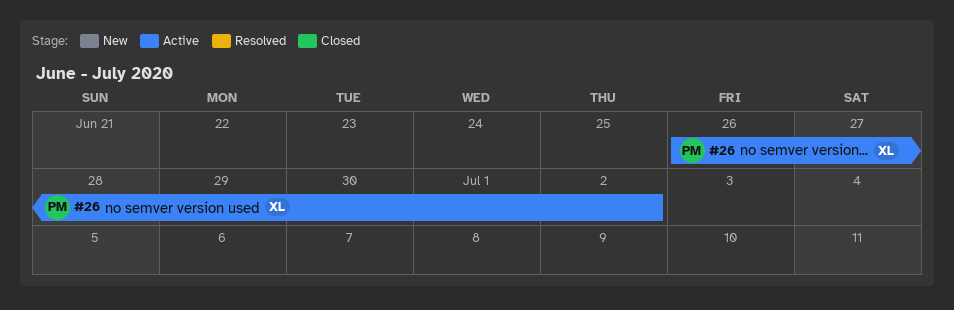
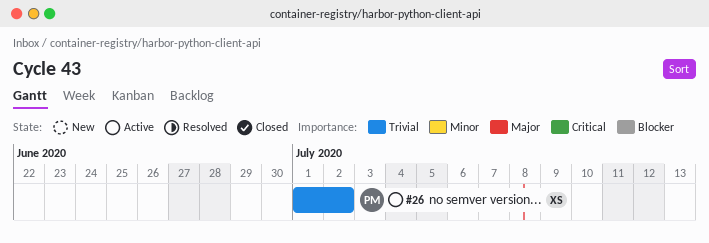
#26, estimate: XL -> XS
#26, start: Jun 26 -> Jul 1

